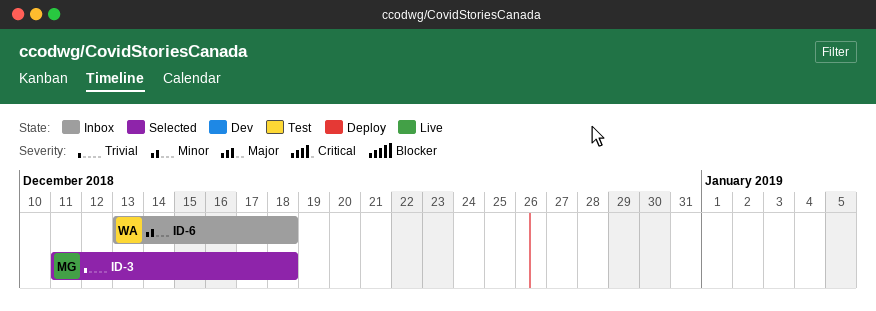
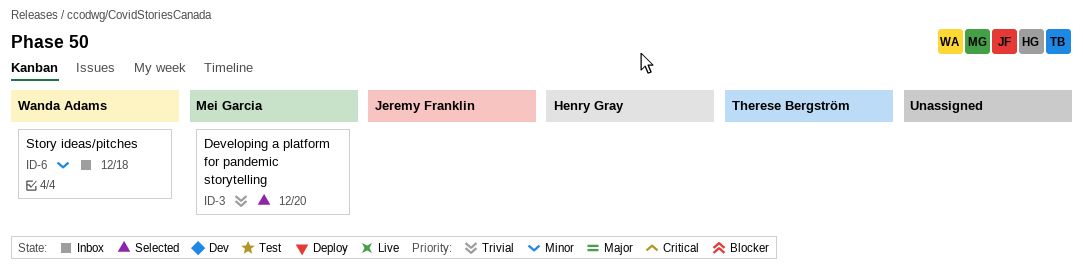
ID-3, due: Dec 18 -> Dec 20

